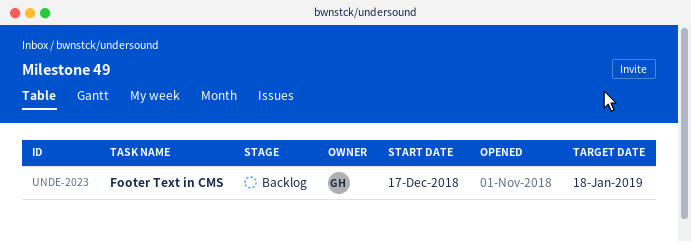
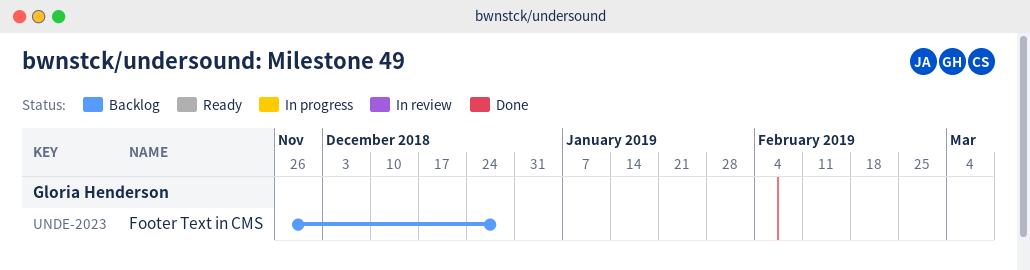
UNDE-2023, start: Dec 17 -> Nov 26
UNDE-2023, due: Jan 18 -> Dec 28

